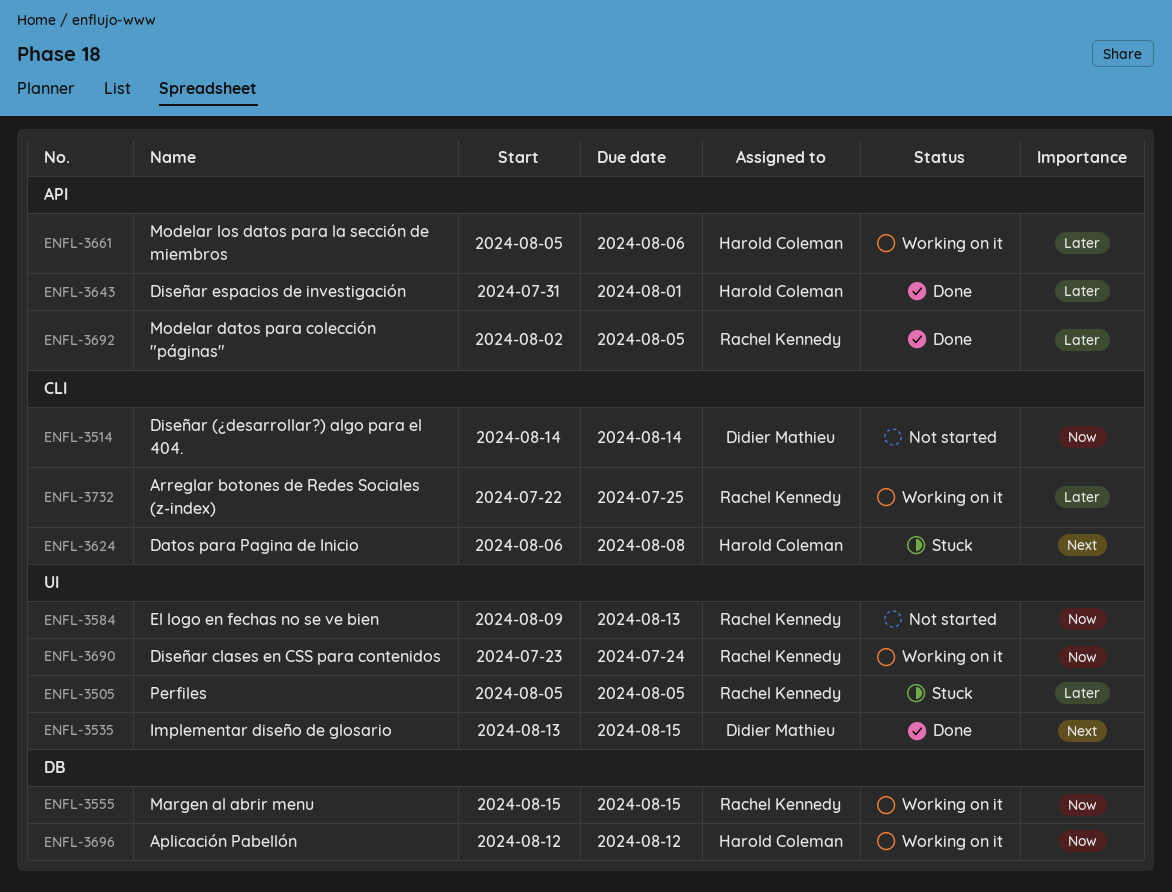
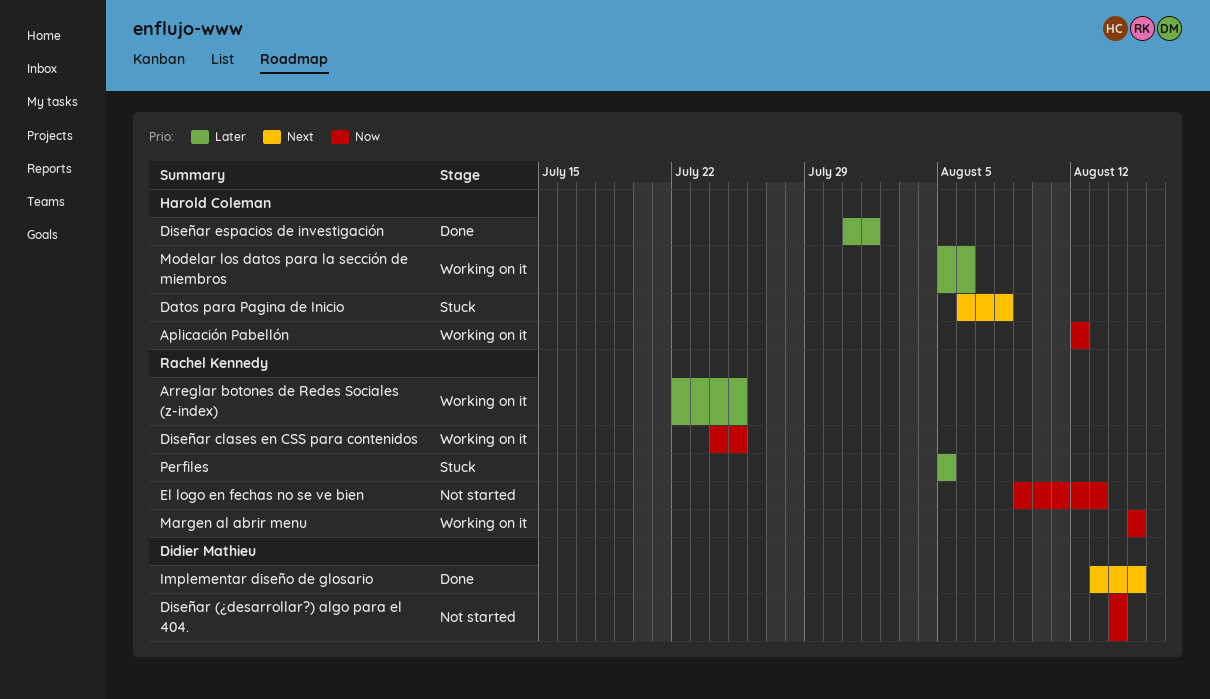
Diseñar clases en CSS para contenidos, start: Jul 23 -> Jul 24
Diseñar clases en CSS para contenidos, due: Jul 24 -> Jul 25
Modelar datos para colección "páginas": present -> none

